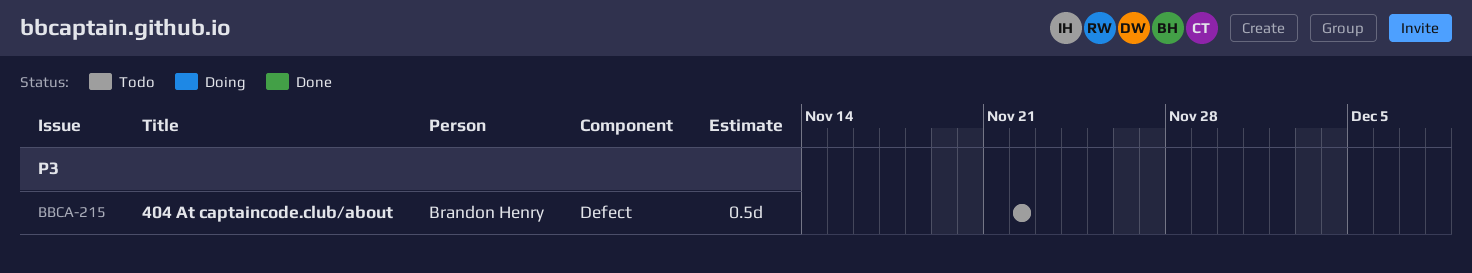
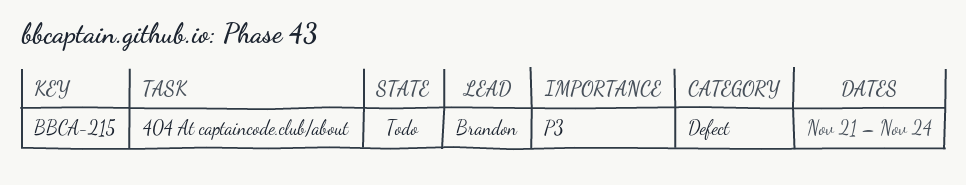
BBCA-215, start: Nov 22 -> Nov 21
BBCA-215, due: Nov 22 -> Nov 24

